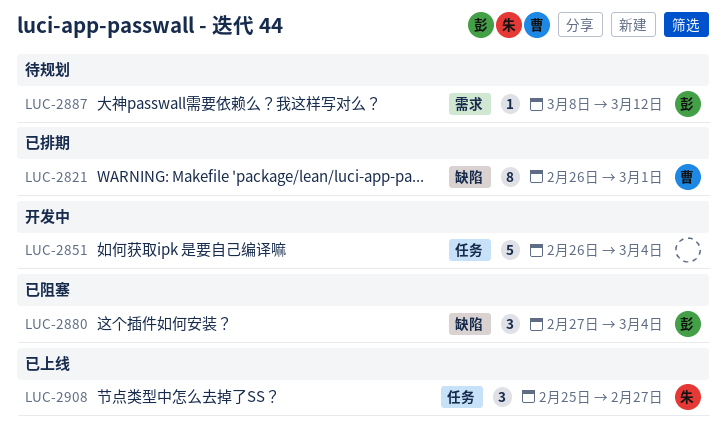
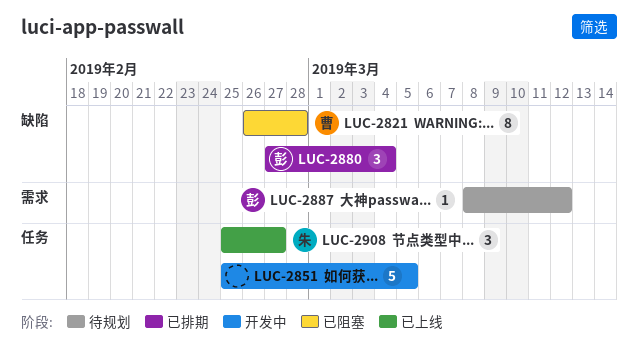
LUC-2821, status: 已排期 -> 已阻塞
LUC-2821, due: Mar 1 -> Feb 28
LUC-2851, start: Feb 26 -> Feb 25
LUC-2851, due: Mar 4 -> Mar 5
LUC-2880, status: 已阻塞 -> 已排期

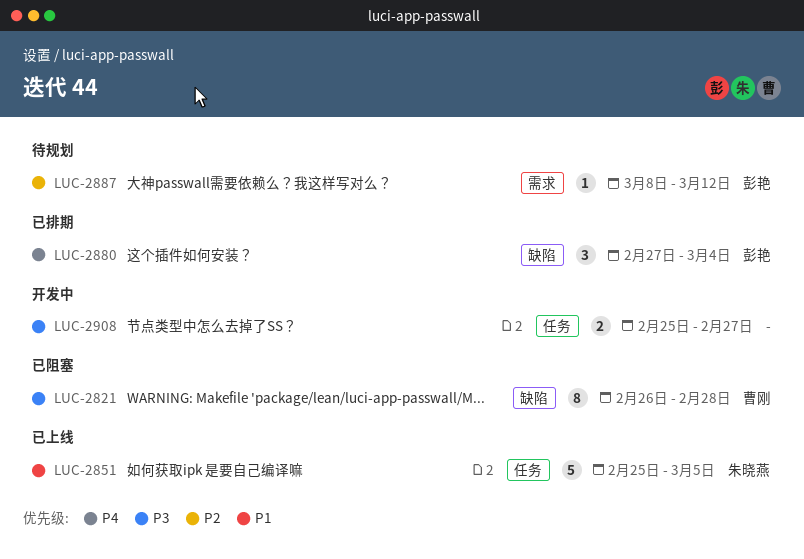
LUC-2851, status: 开发中 -> 已上线
LUC-2851, owner: none -> 朱晓燕
LUC-2908, status: 已上线 -> 开发中
LUC-2908, owner: 朱晓燕 -> none
LUC-2908, estimate: 3 -> 2

